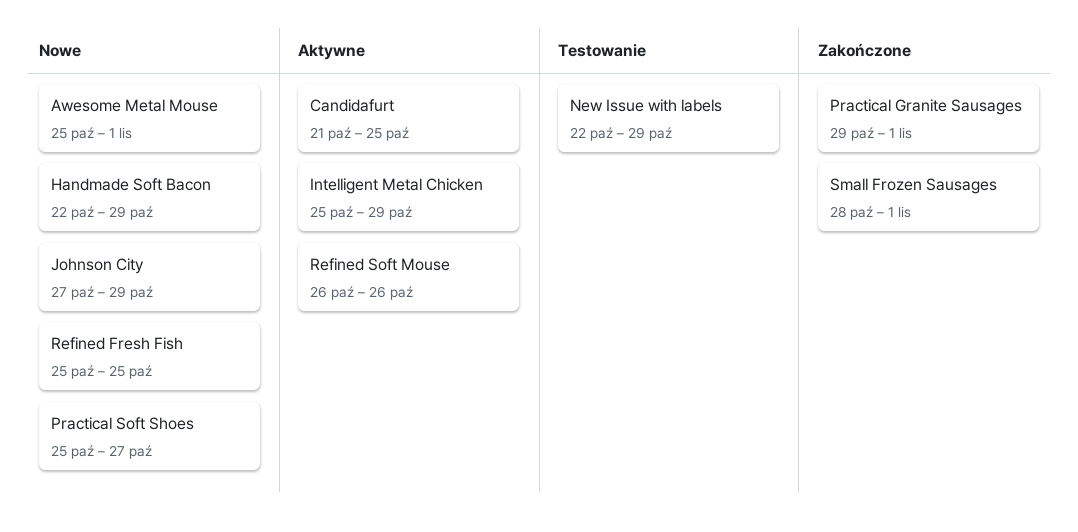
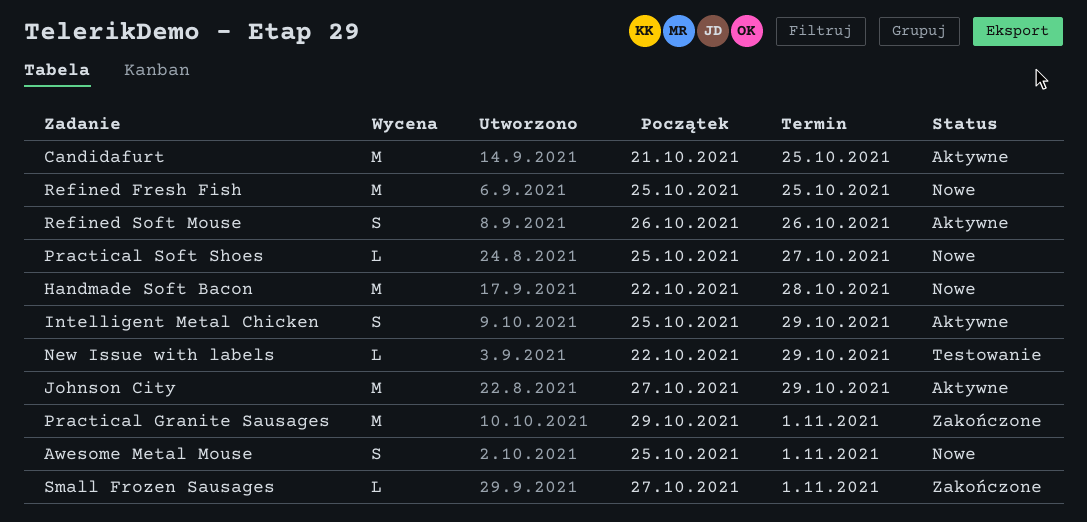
Handmade Soft Bacon, due: Oct 29 -> Oct 28
Johnson City, status: Nowe -> Aktywne
Small Frozen Sausages, start: Oct 28 -> Oct 27

